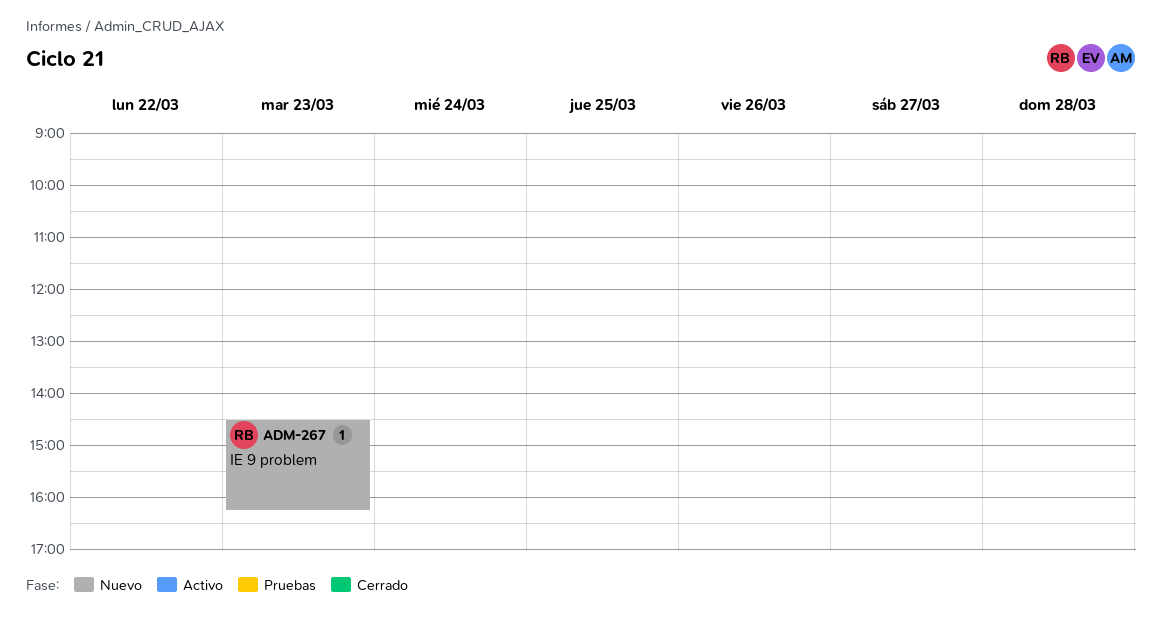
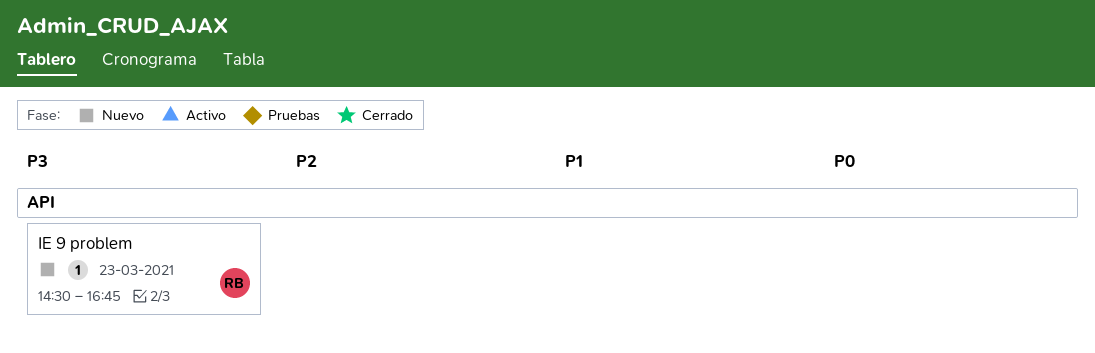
IE 9 problem, ends: 16:15 -> 16:45

